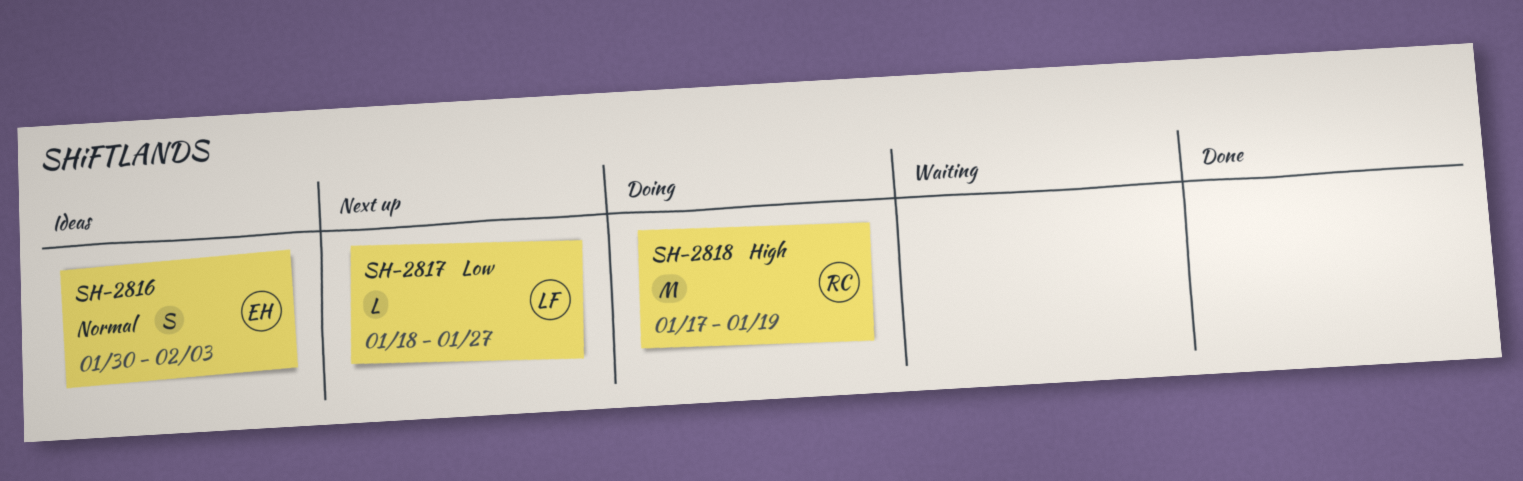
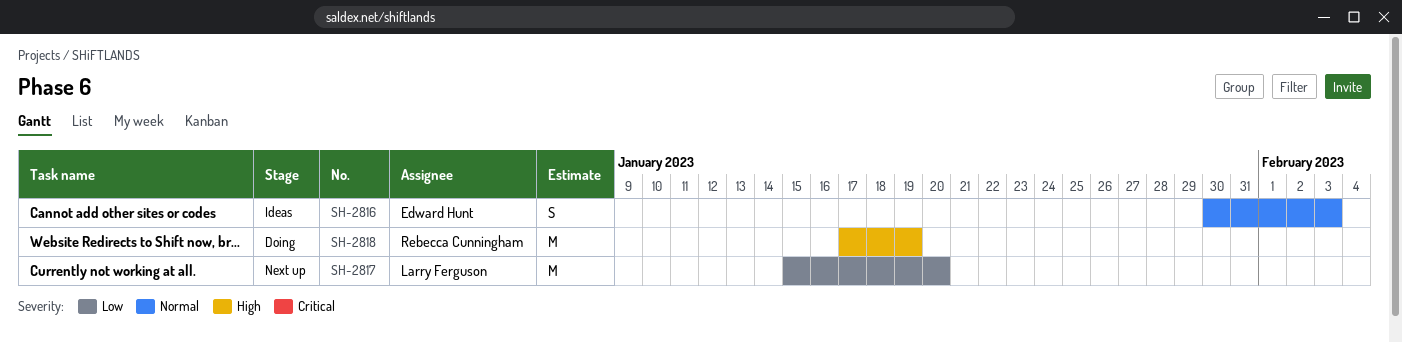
SH-2817, estimate: L -> M
SH-2817, start: Jan 18 -> Jan 15
SH-2817, due: Jan 27 -> Jan 20

